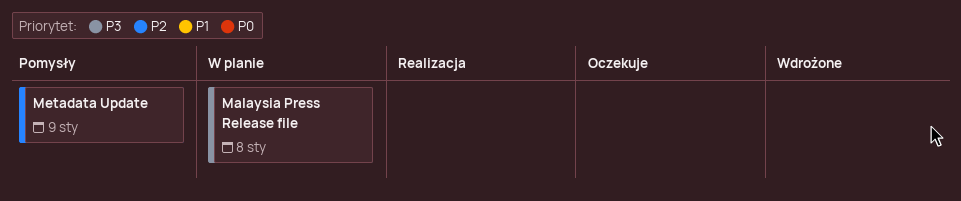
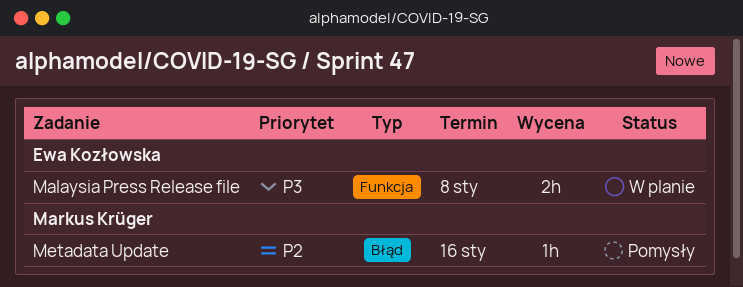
Metadata Update, due: Jan 9 -> Jan 16

